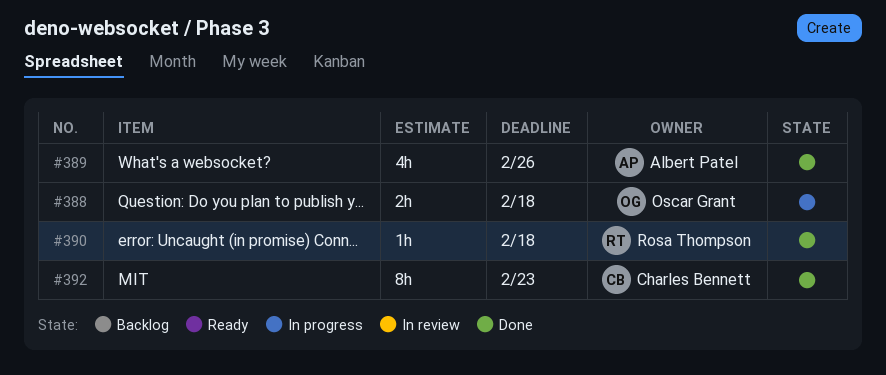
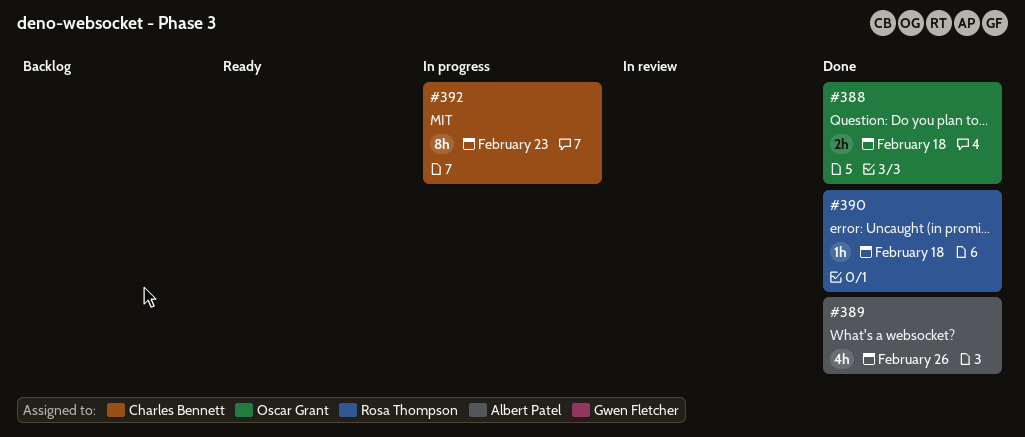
#388, status: In progress -> Done
#392, status: Done -> In progress

